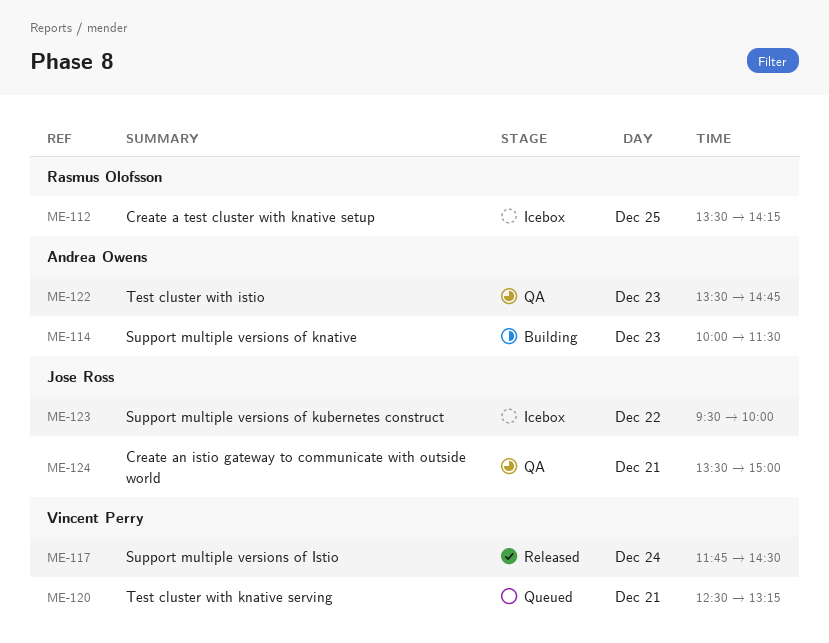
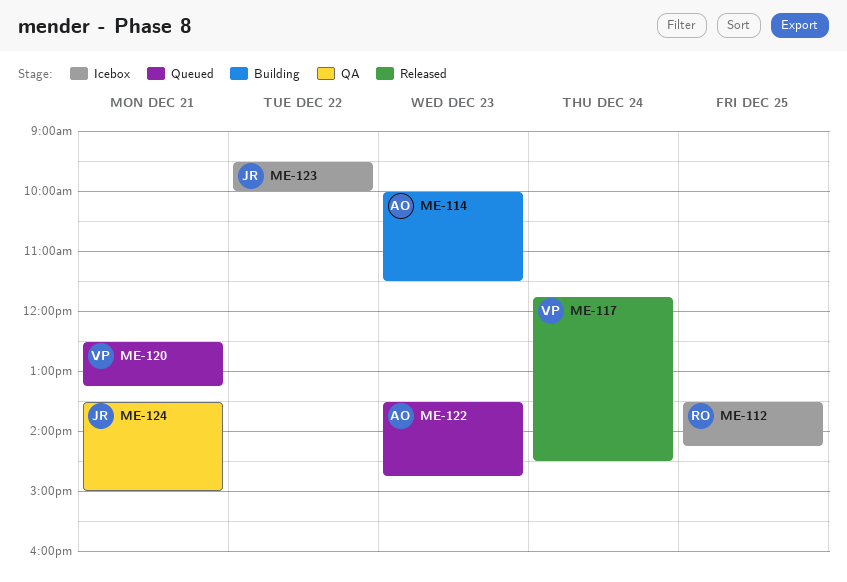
ME-122, status: QA -> Queued

